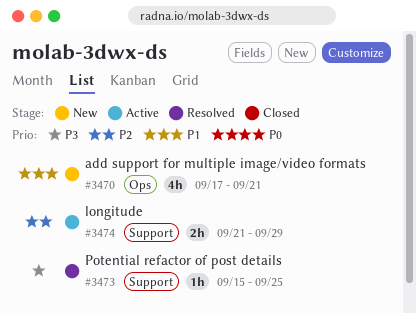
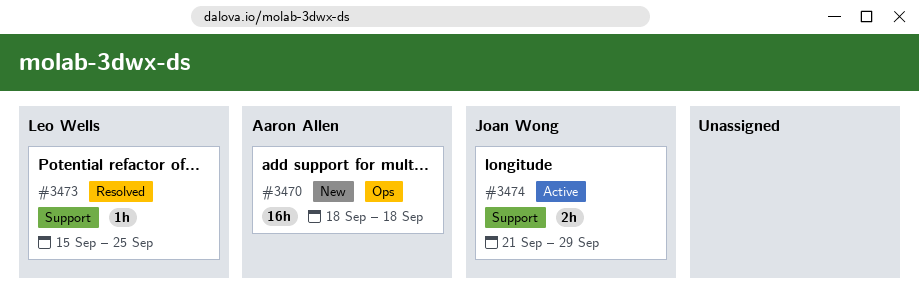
#3470, estimate: 4h -> 16h
#3470, start: Sep 17 -> Sep 18
#3470, due: Sep 21 -> Sep 18

